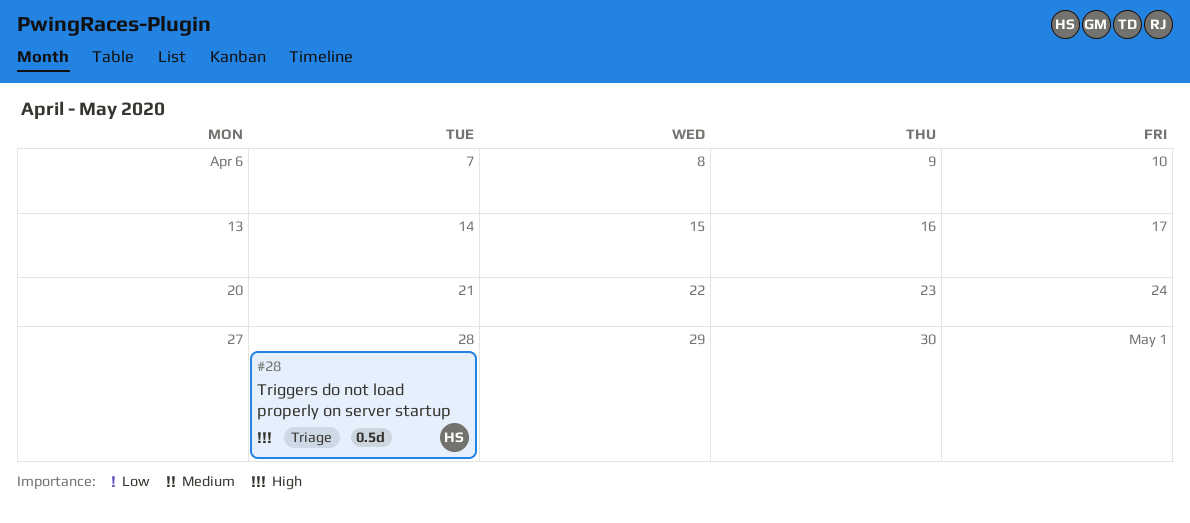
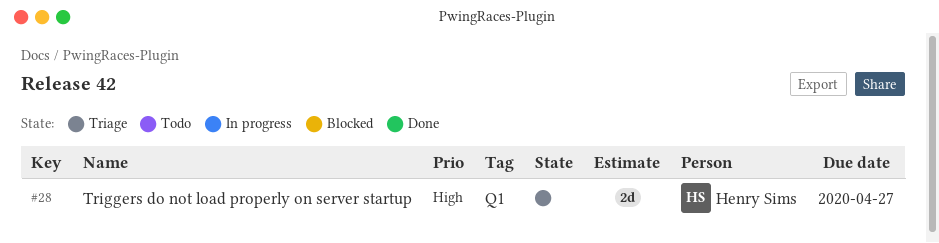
#28, estimate: 0.5d -> 2d
#28, due: Apr 28 -> Apr 27

